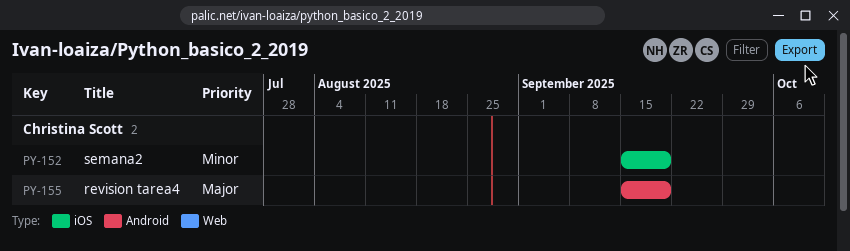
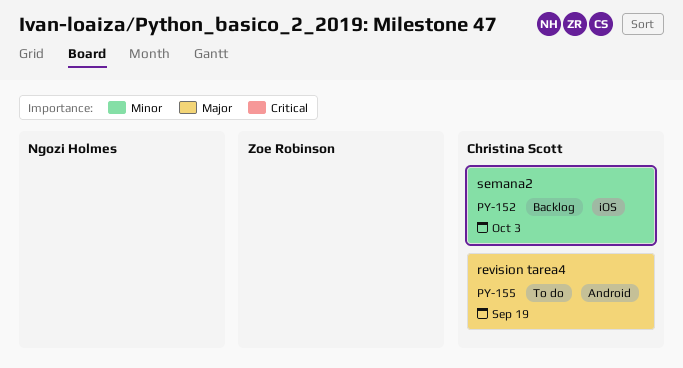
PY-152, due: Sep 19 -> Oct 3

